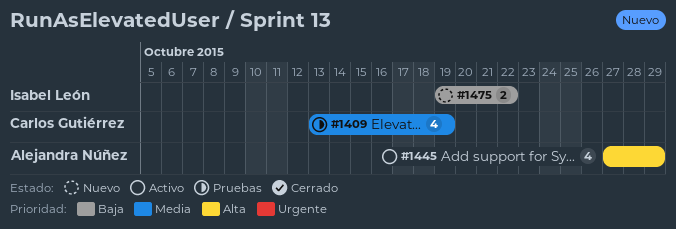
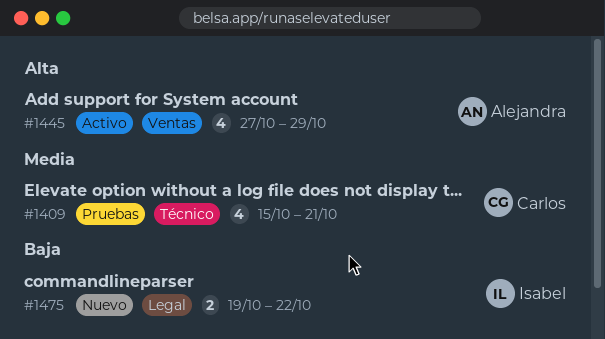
#1409, start: Oct 13 -> Oct 15
#1409, due: Oct 19 -> Oct 21

